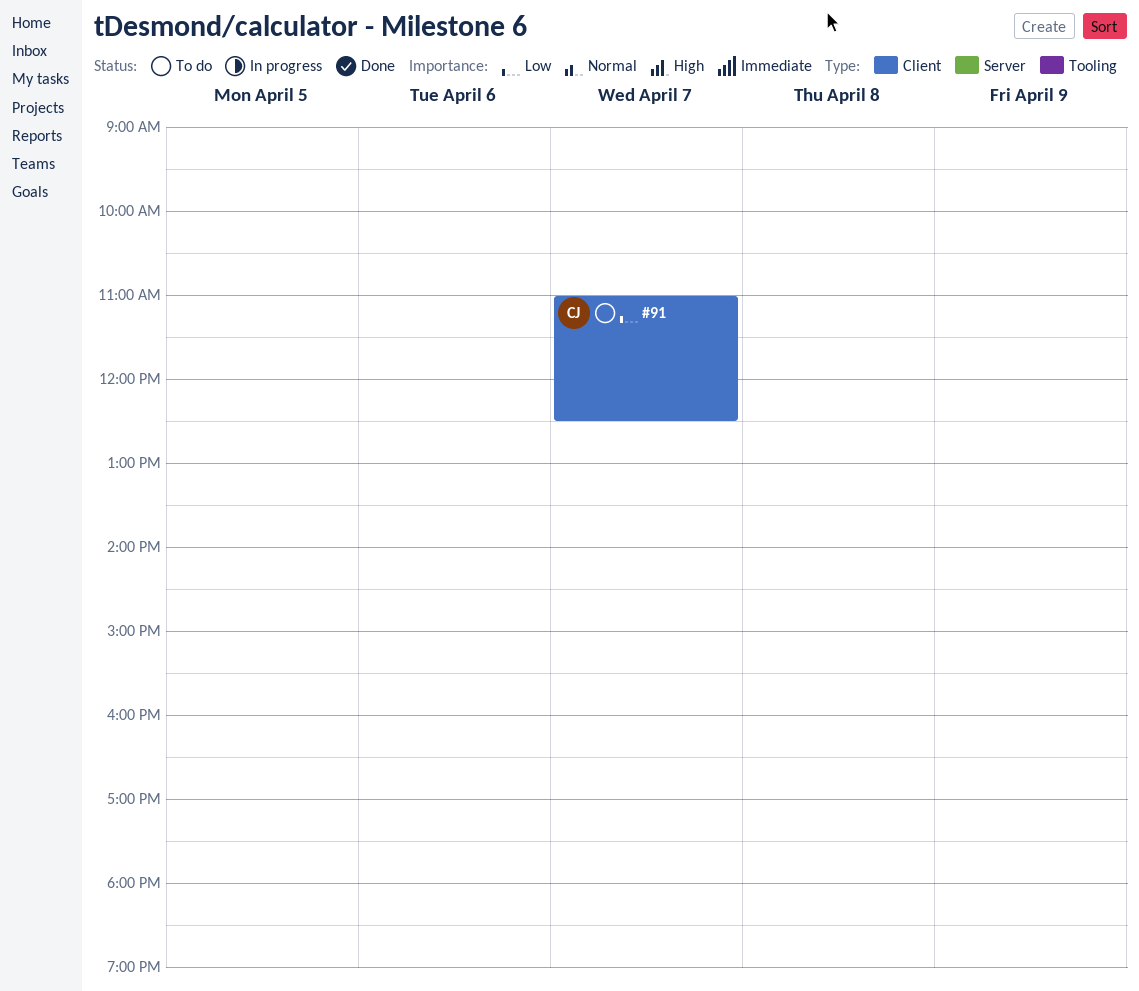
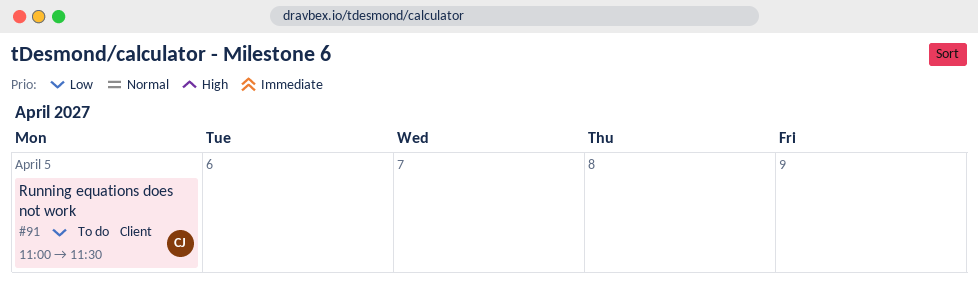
#91, day: Apr 7 -> Apr 5
#91, ends: 12:30 -> 11:30

